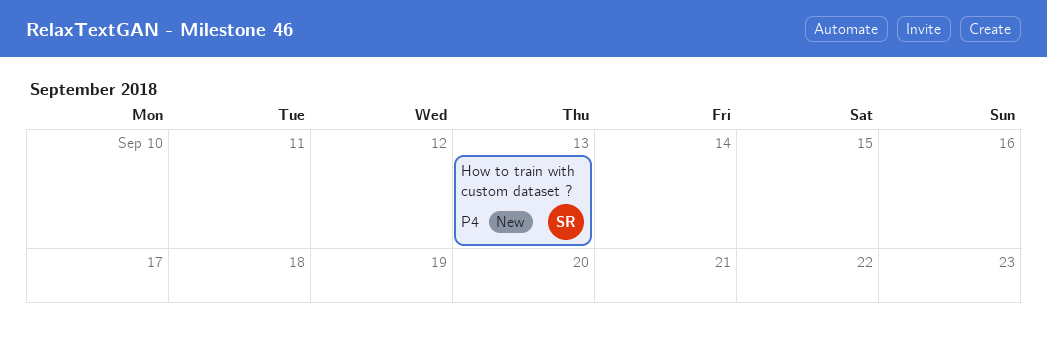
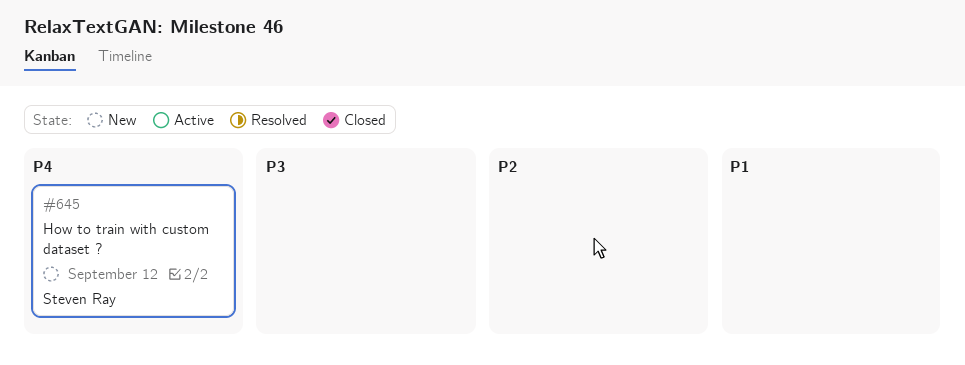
How to train with custom dataset ?, due: Sep 13 -> Sep 12

